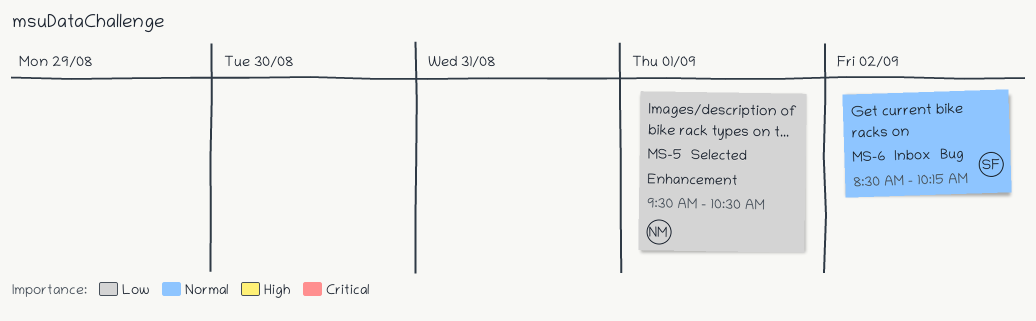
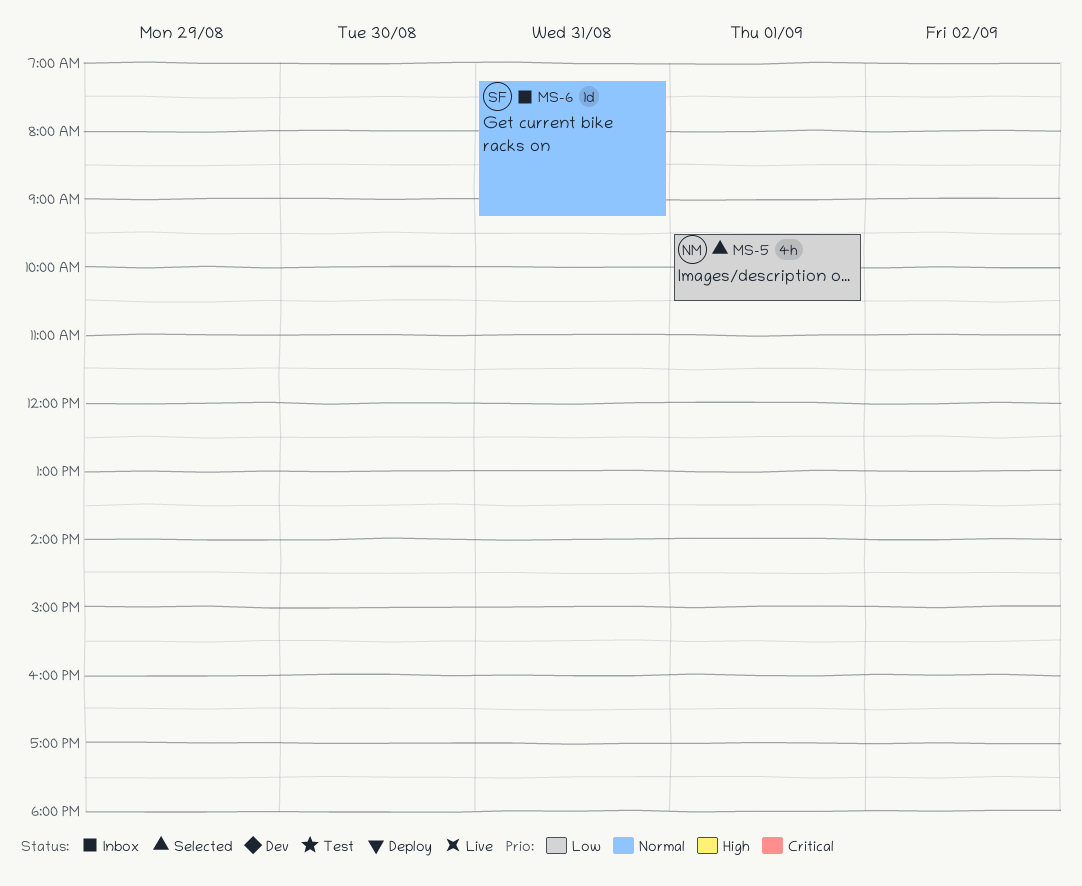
MS-6, day: Sep 2 -> Aug 31
MS-6, begins: 08:30 -> 07:15
MS-6, ends: 10:15 -> 09:15

